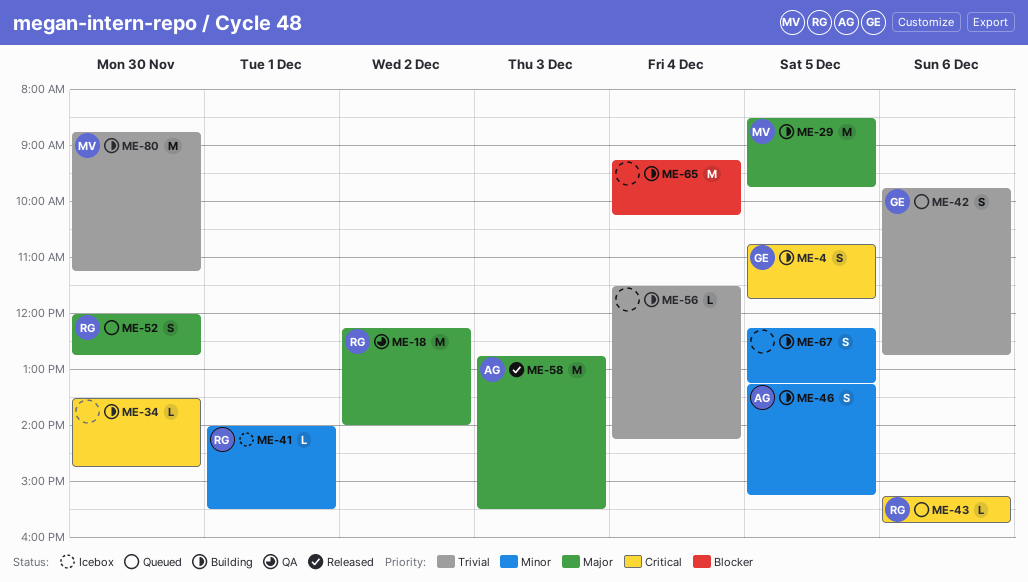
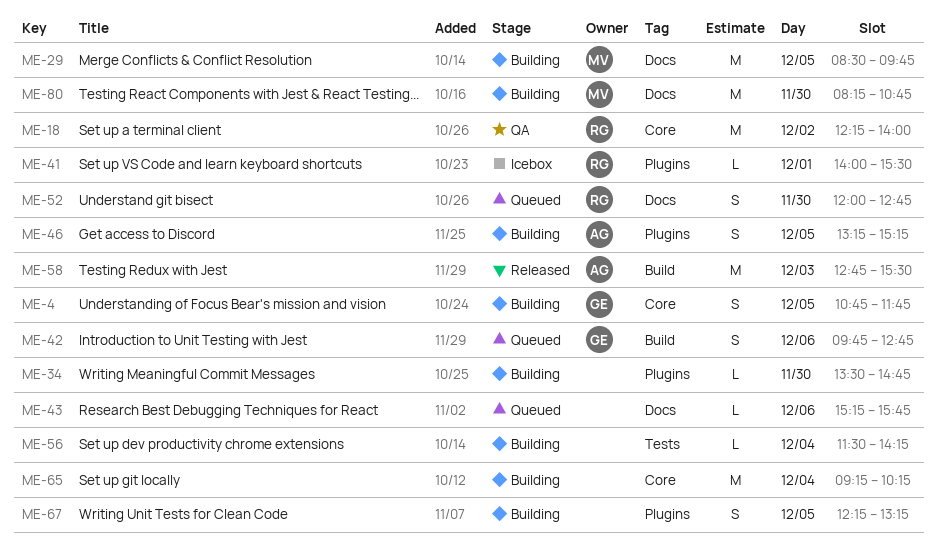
ME-43, owner: RG -> none
ME-80, begins: 08:45 -> 08:15
ME-80, ends: 11:15 -> 10:45

